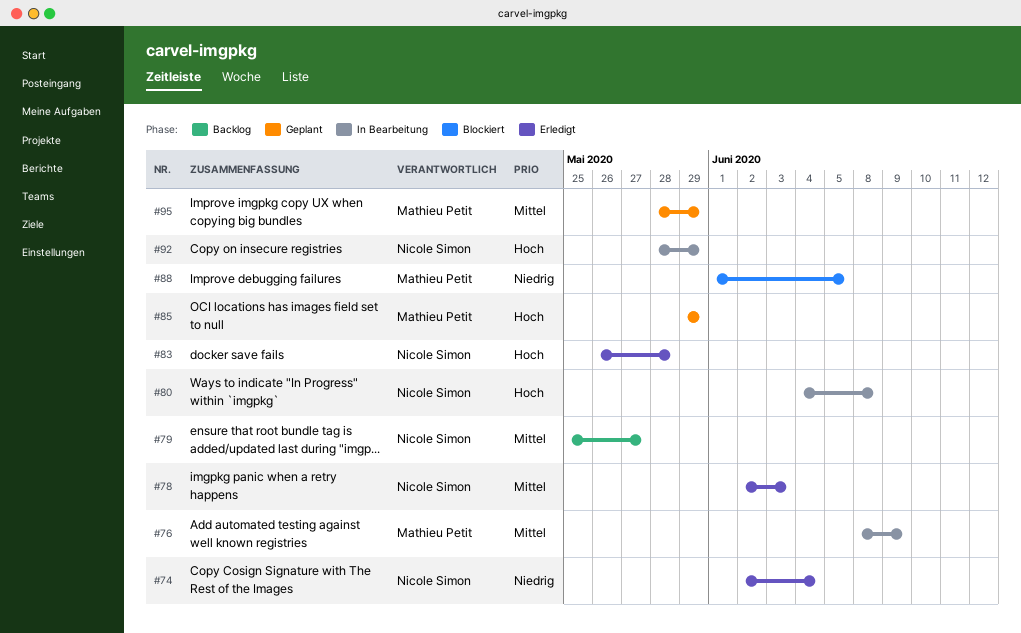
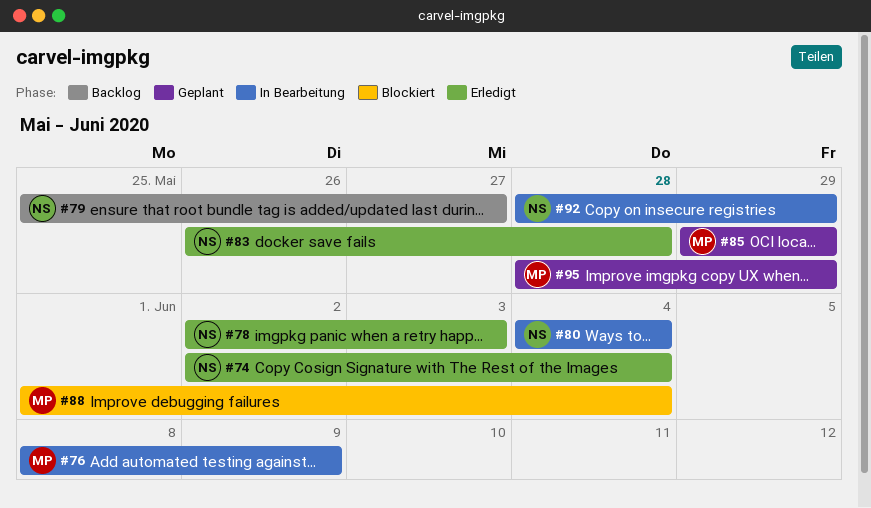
#80, due: Jun 8 -> Jun 4
#88, due: Jun 5 -> Jun 4

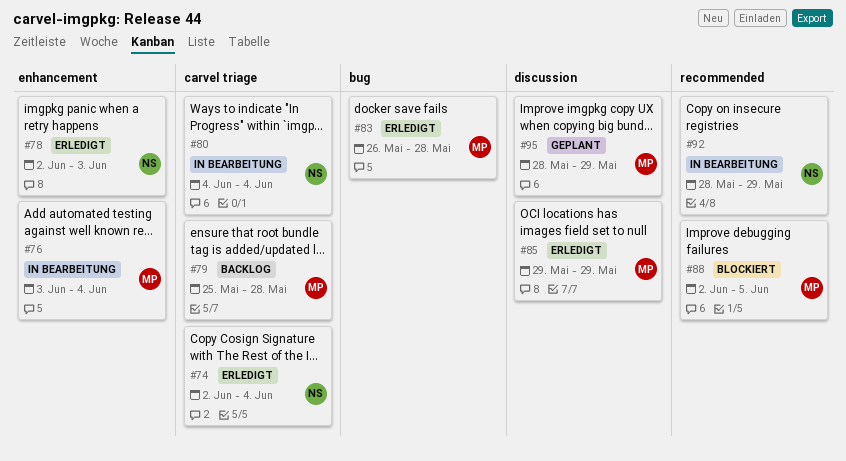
#76, start: Jun 8 -> Jun 3
#76, due: Jun 9 -> Jun 4
#79, owner: NS -> MP
#79, due: May 27 -> May 28
#83, owner: NS -> MP
#85, status: Geplant -> Erledigt
#88, start: Jun 1 -> Jun 2
#88, due: Jun 4 -> Jun 5

